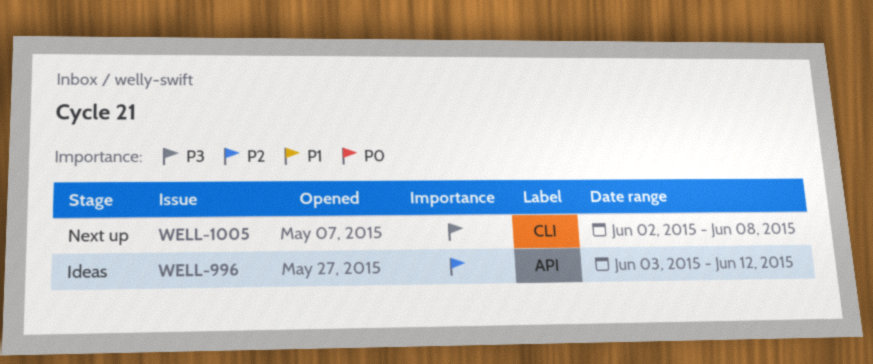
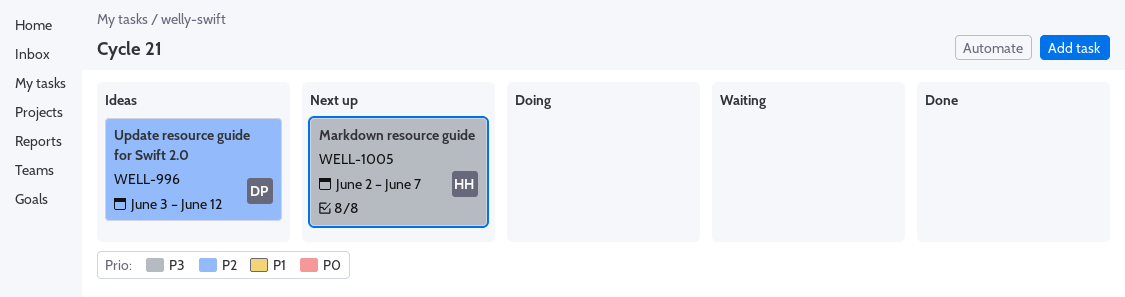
WELL-1005, due: Jun 8 -> Jun 7

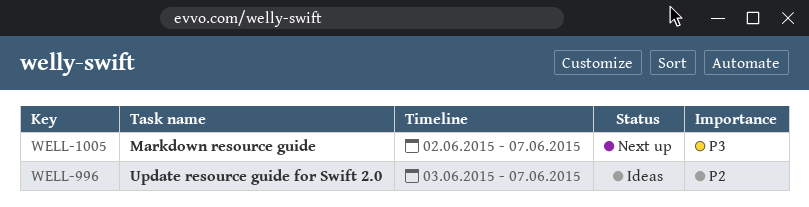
WELL-996, due: Jun 12 -> Jun 7

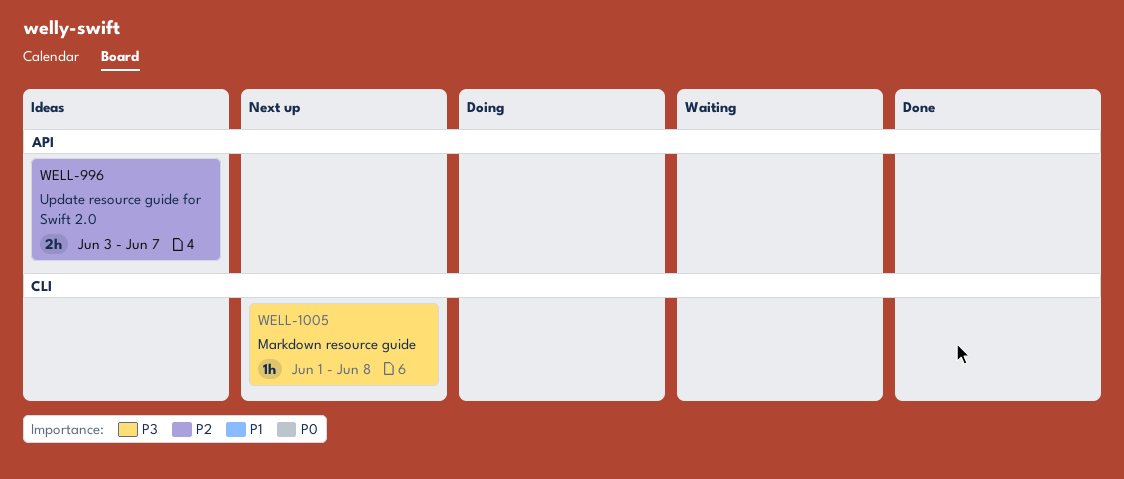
WELL-1005, start: Jun 2 -> Jun 1
WELL-1005, due: Jun 7 -> Jun 8

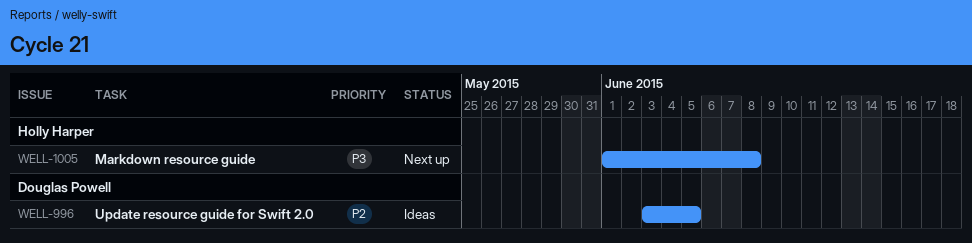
WELL-996, due: Jun 7 -> Jun 5

